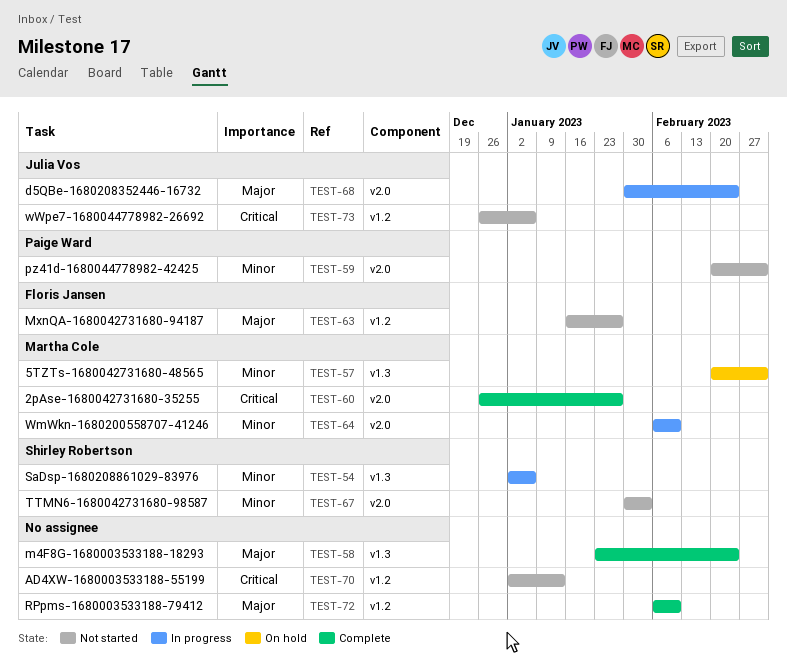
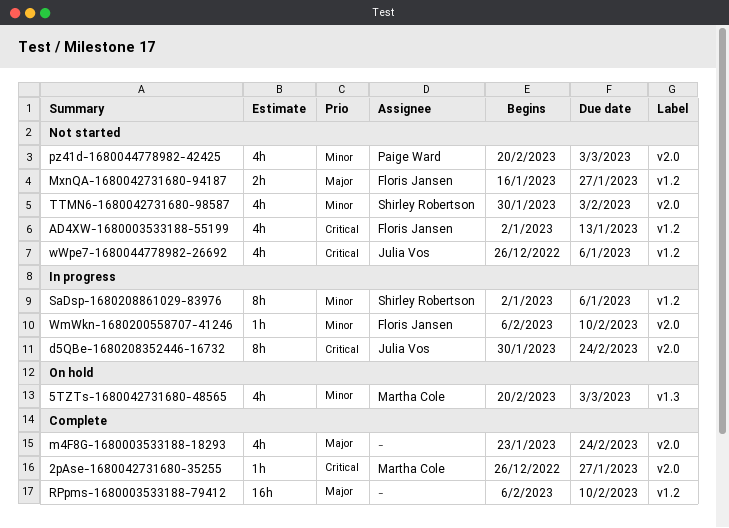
AD4XW-1680003533188-55199, owner: none -> Floris Jansen
d5QBe-1680208352446-16732, priority: Major -> Critical
m4F8G-1680003533188-18293, label: v1.3 -> v2.0
SaDsp-1680208861029-83976, label: v1.3 -> v1.2
WmWkn-1680200558707-41246, owner: Martha Cole -> Floris Jansen

